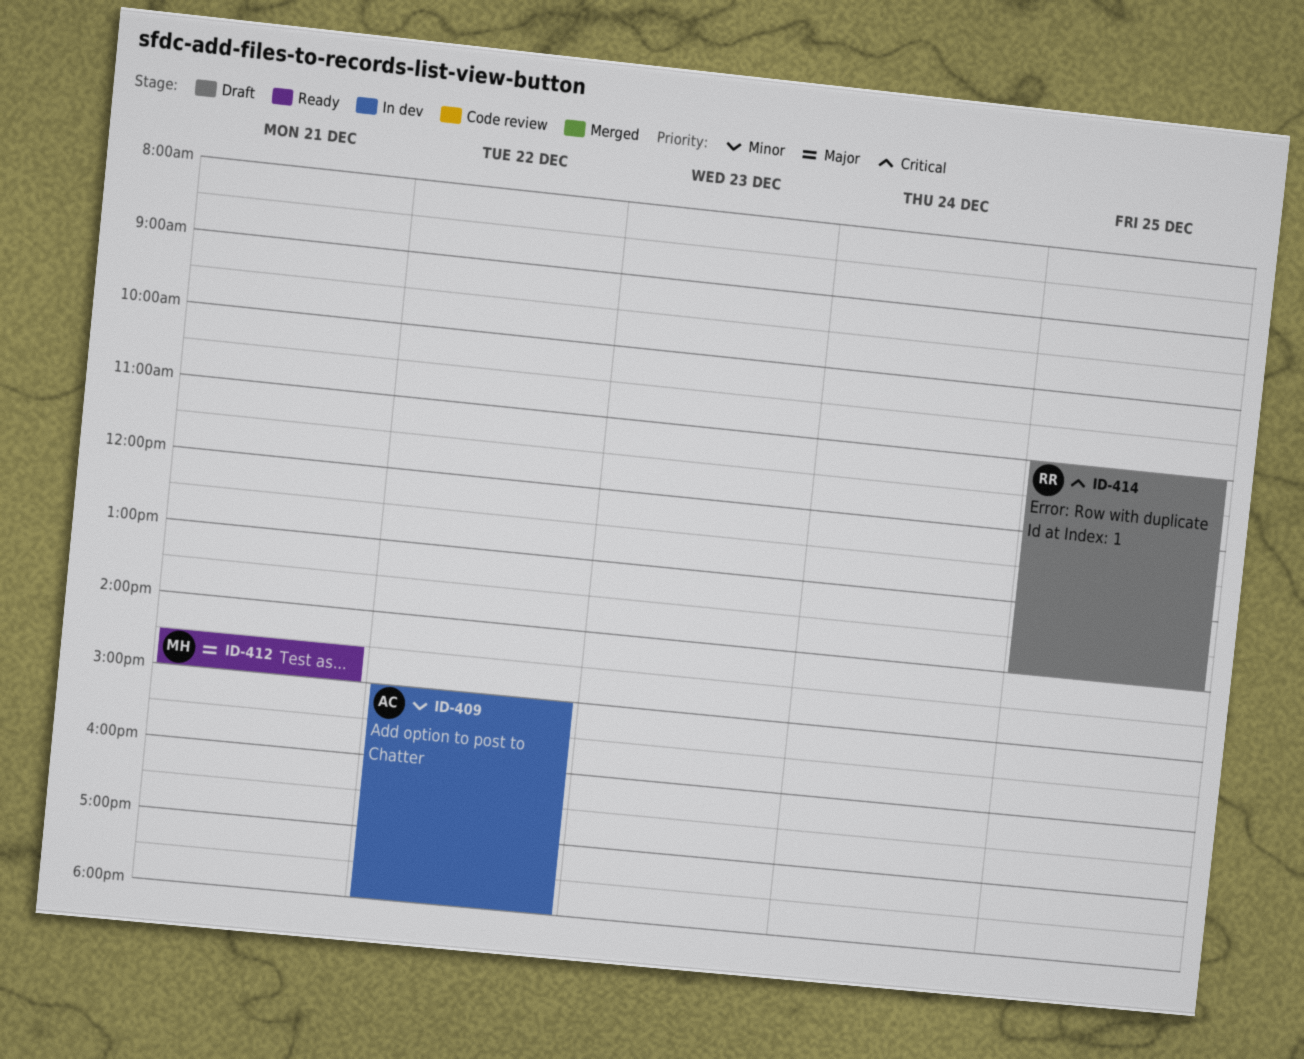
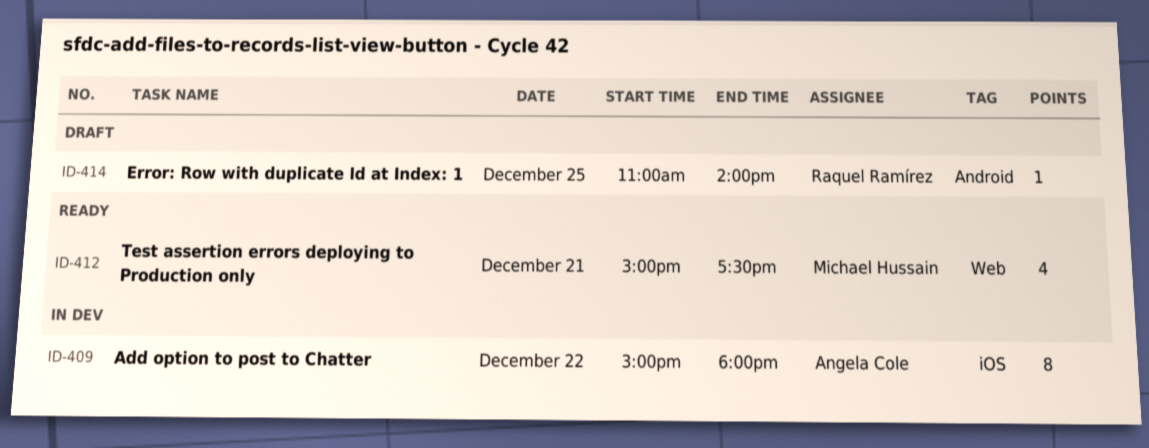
ID-412, begins: 14:30 -> 15:00
ID-412, ends: 15:00 -> 17:30

